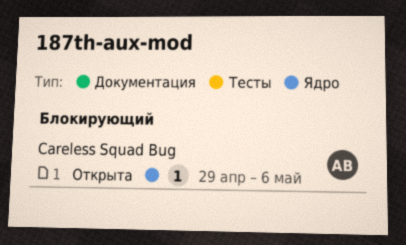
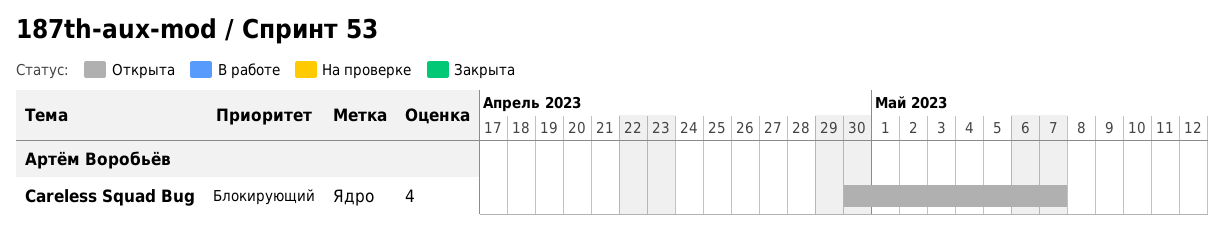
Careless Squad Bug, estimate: 1 -> 4
Careless Squad Bug, start: Apr 29 -> Apr 30
Careless Squad Bug, due: May 6 -> May 7

